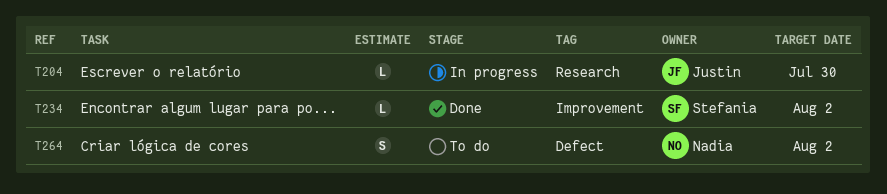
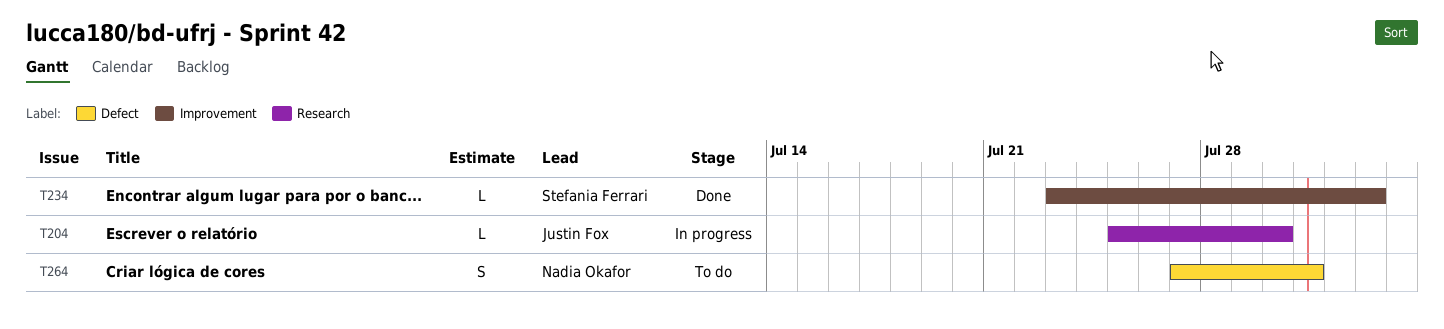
T264, due: Aug 2 -> Jul 31

